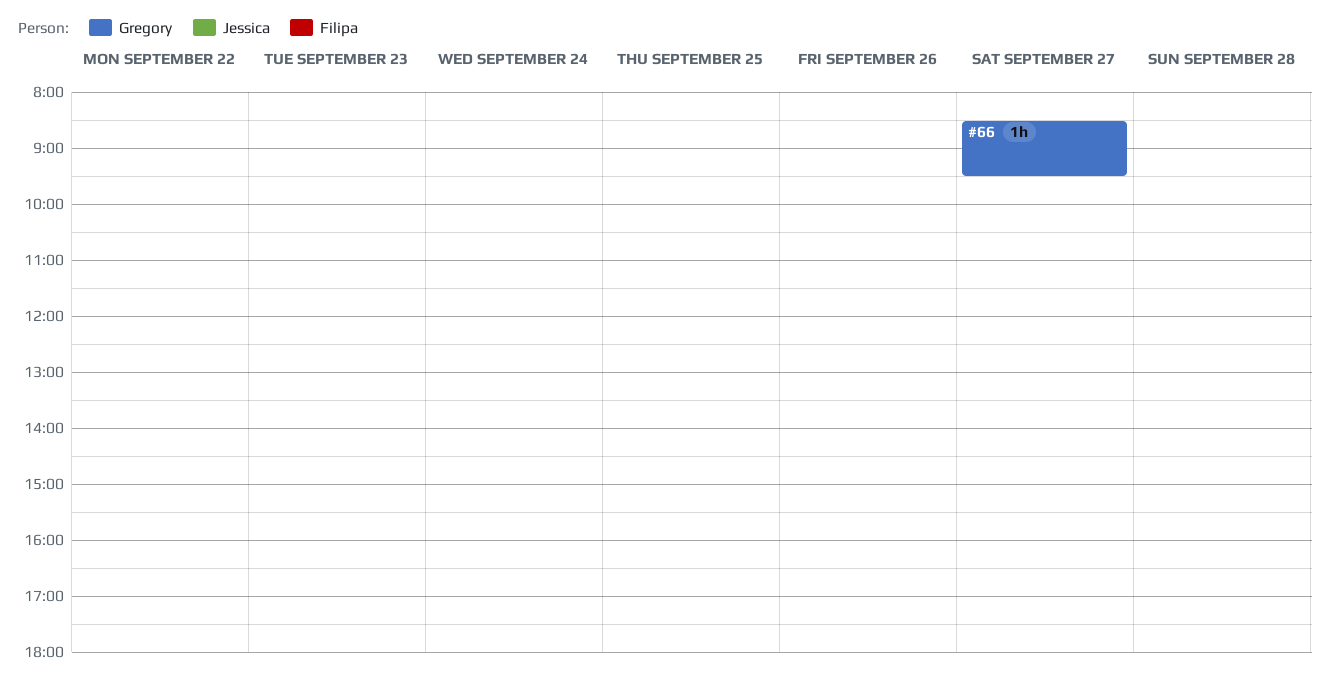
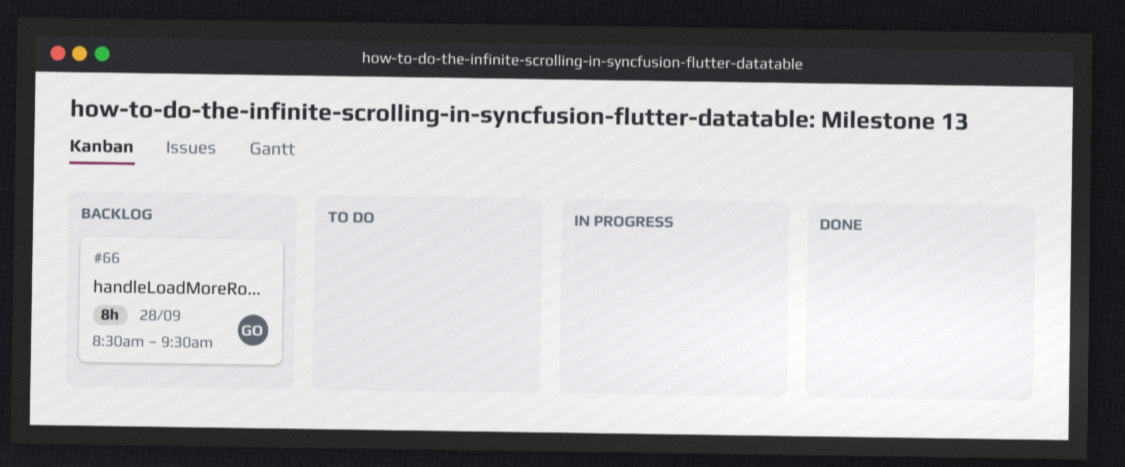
#66, estimate: 1h -> 8h
#66, day: Sep 27 -> Sep 28

